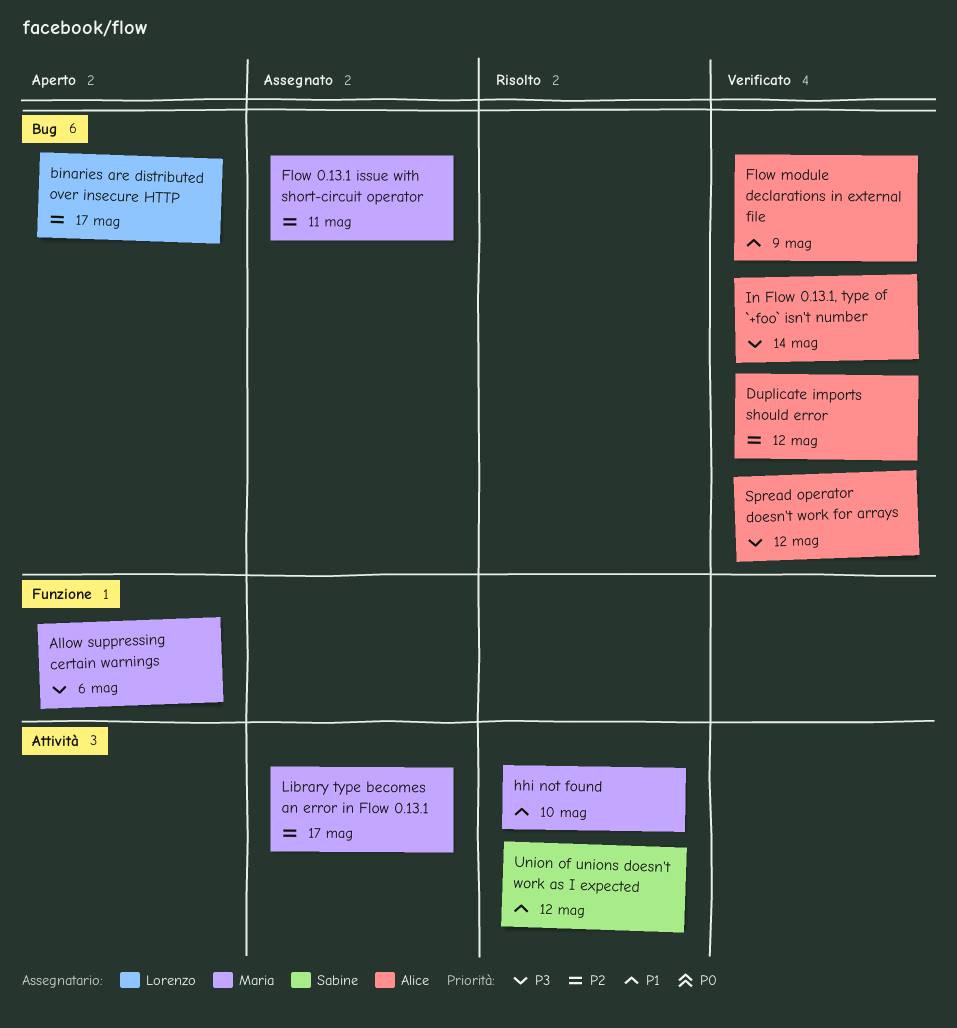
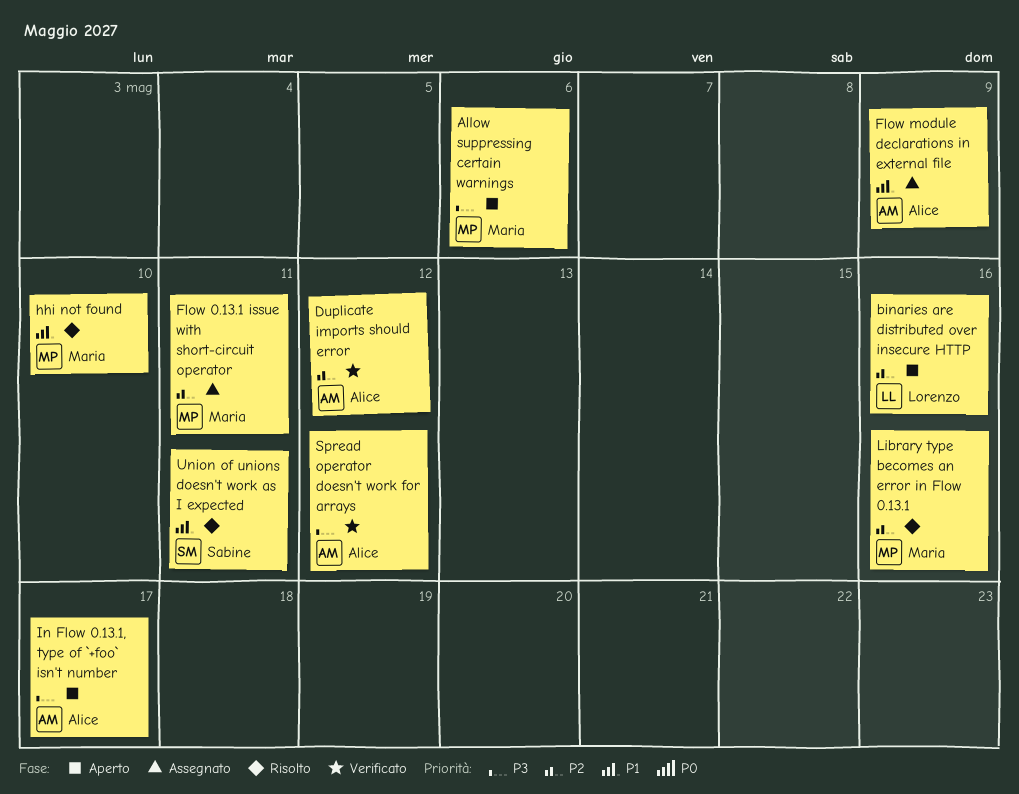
binaries are distributed over insecure HTTP, due: May 17 -> May 16
Flow module declarations in external file, status: Verificato -> Assegnato
In Flow 0.13.1, type of `+foo` isn't number, status: Verificato -> Aperto
In Flow 0.13.1, type of `+foo` isn't number, due: May 14 -> May 17
Library type becomes an error in Flow 0.13.1, status: Assegnato -> Risolto
Library type becomes an error in Flow 0.13.1, due: May 17 -> May 16
Union of unions doesn't work as I expected, due: May 12 -> May 11

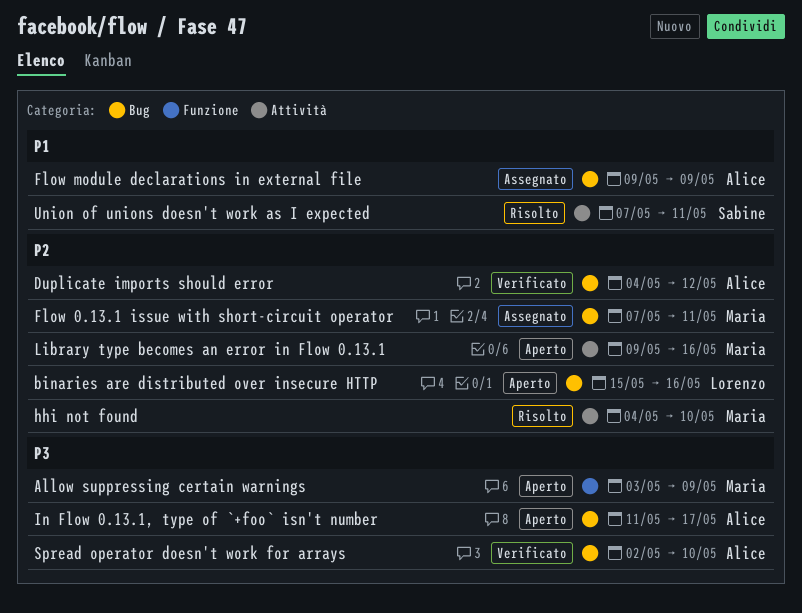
Allow suppressing certain warnings, due: May 6 -> May 9
hhi not found, priority: P1 -> P2
Library type becomes an error in Flow 0.13.1, status: Risolto -> Aperto
Spread operator doesn't work for arrays, due: May 12 -> May 10

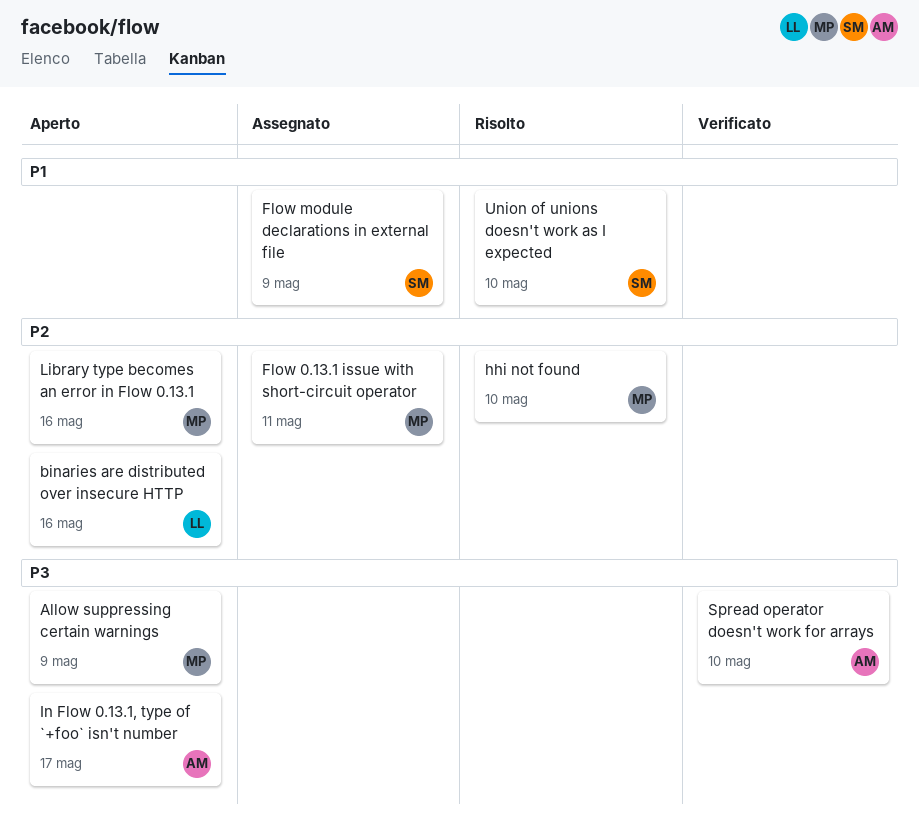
Duplicate imports should error: present -> none
Flow module declarations in external file, owner: Alice -> Sabine
Union of unions doesn't work as I expected, due: May 11 -> May 10

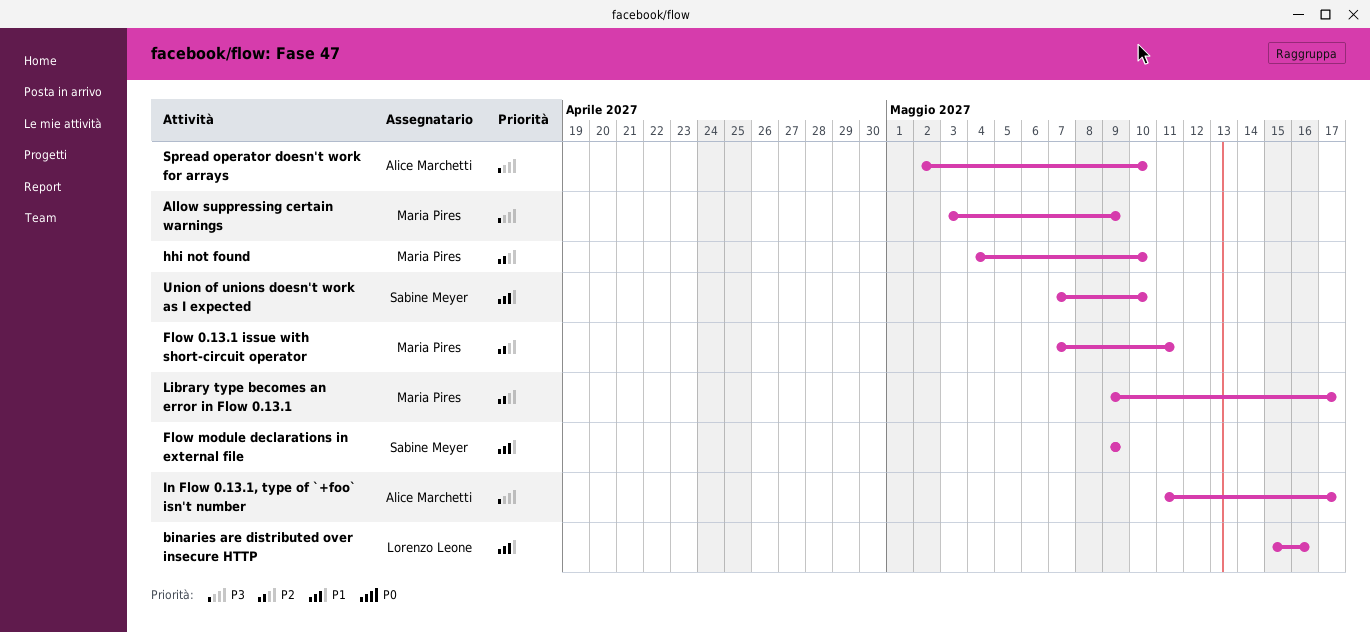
binaries are distributed over insecure HTTP, priority: P2 -> P1
Library type becomes an error in Flow 0.13.1, due: May 16 -> May 17

